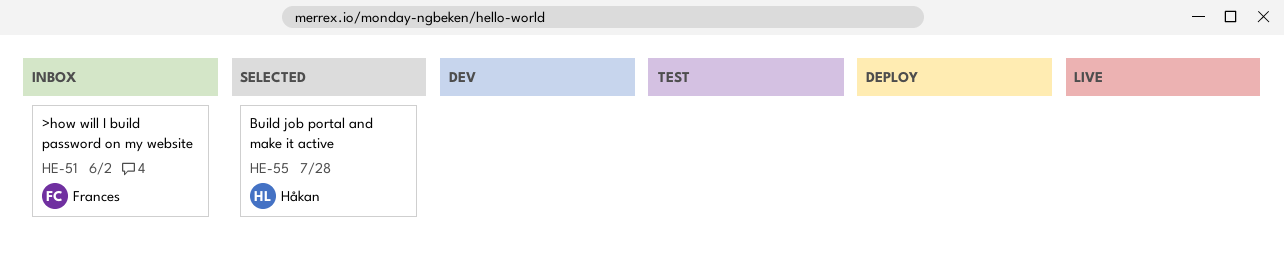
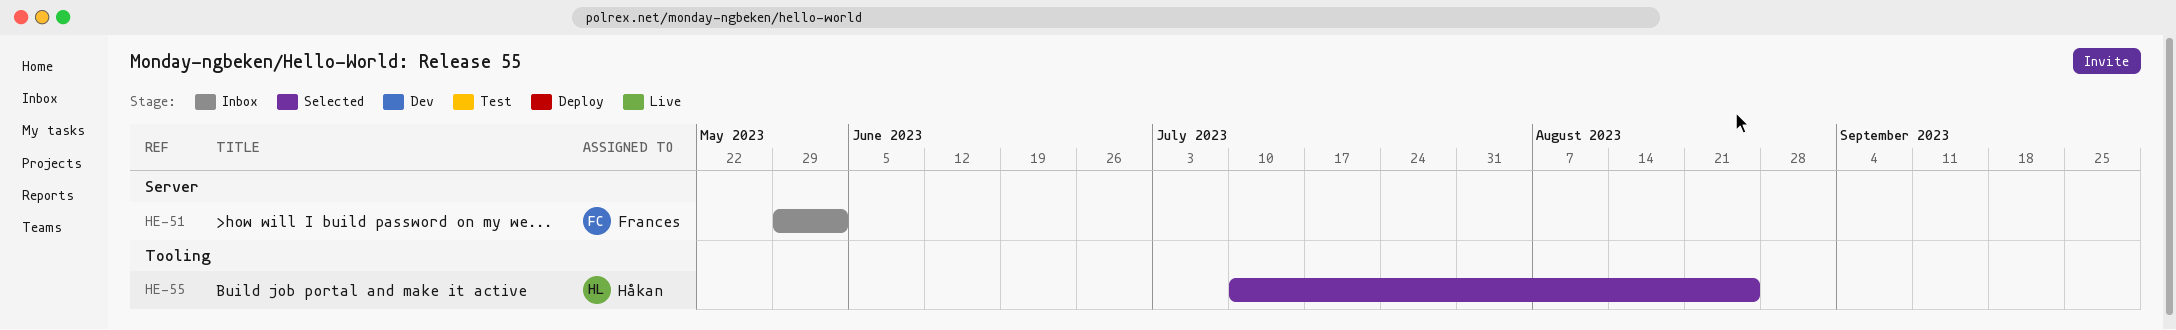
HE-55, due: Jul 28 -> Aug 25

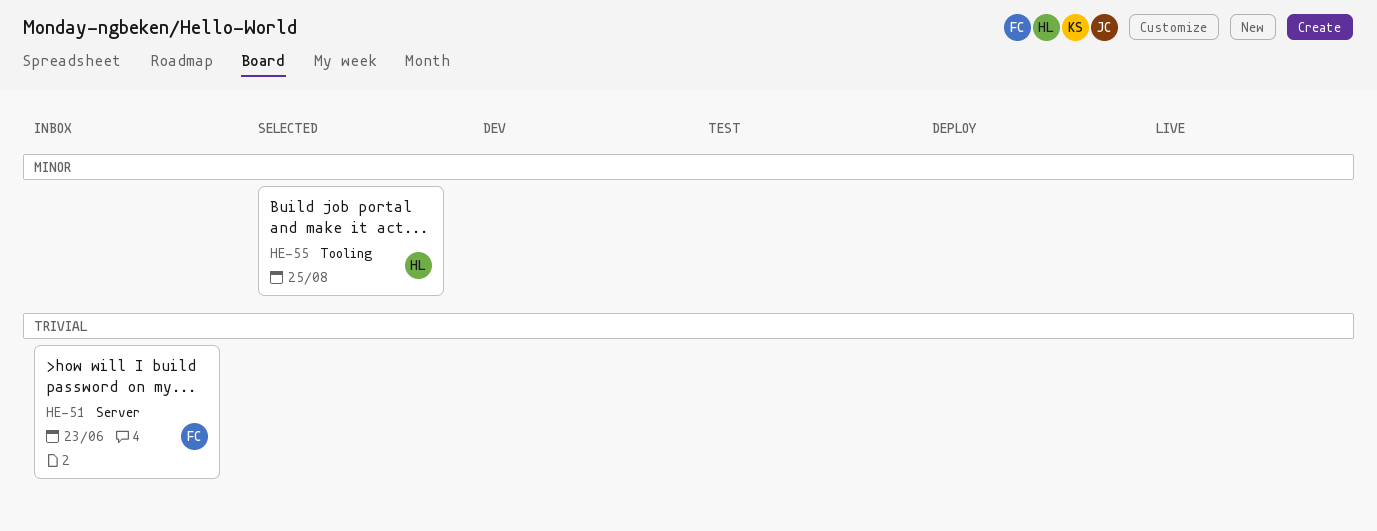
HE-51, due: Jun 2 -> Jun 23

